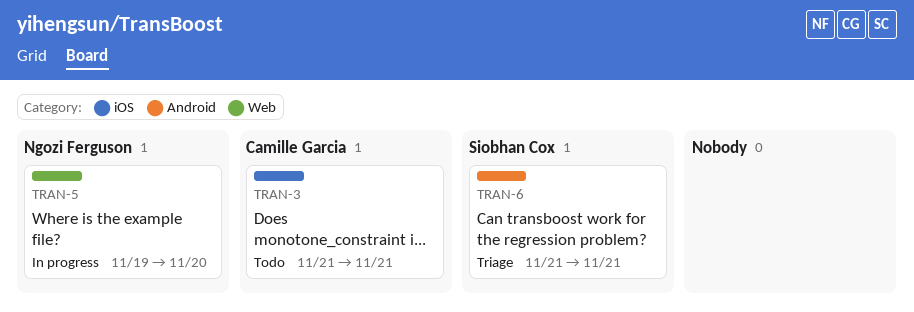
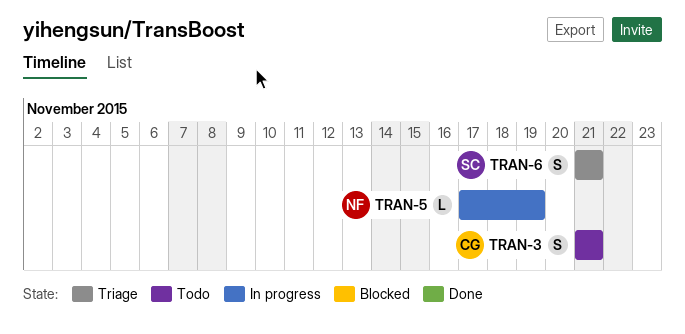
TRAN-5, start: Nov 19 -> Nov 17
TRAN-5, due: Nov 20 -> Nov 19

